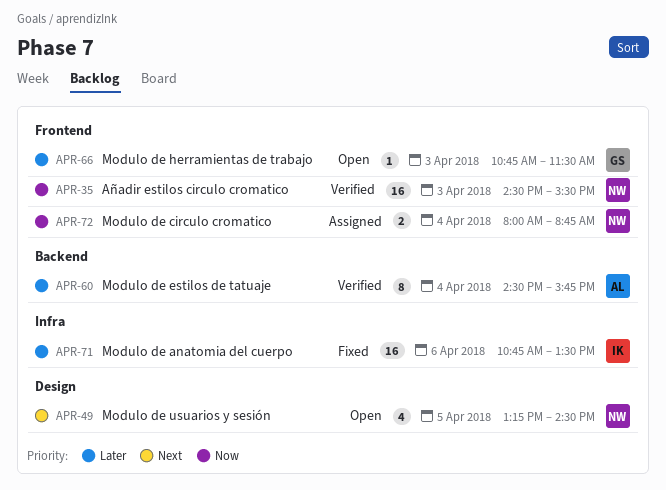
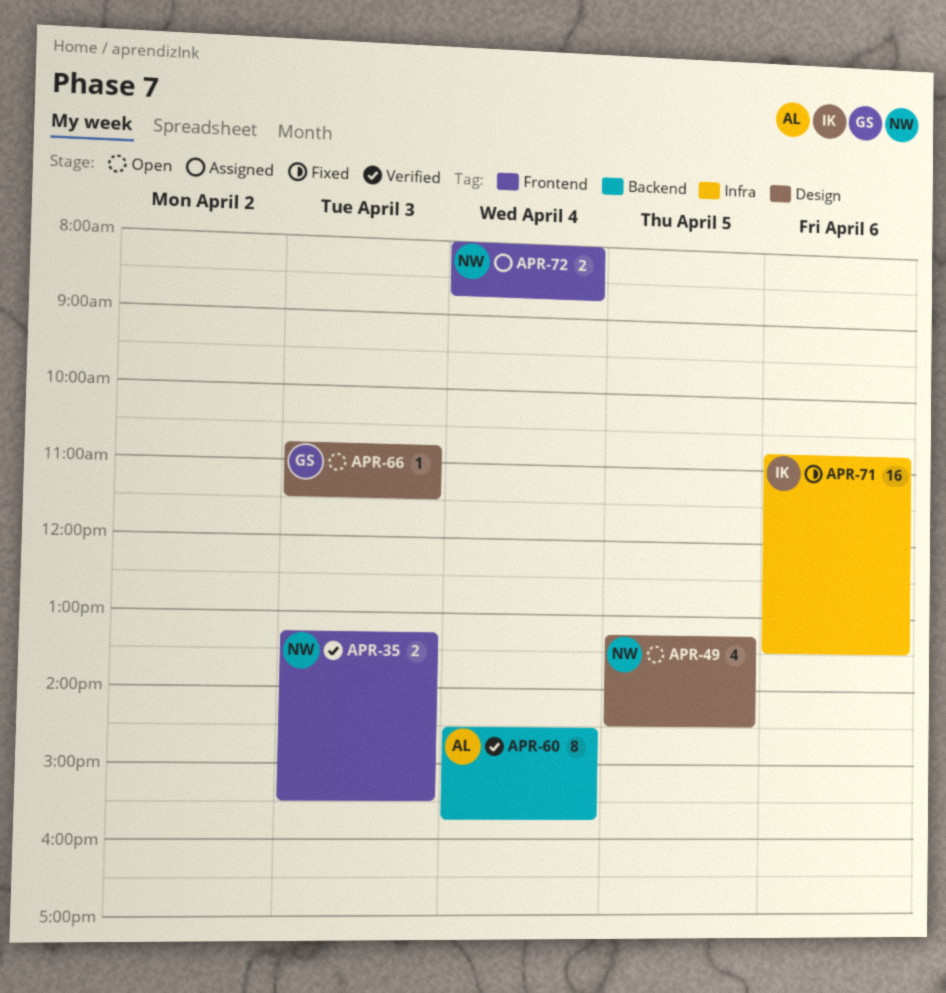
APR-35, estimate: 16 -> 2
APR-35, begins: 14:30 -> 13:15
APR-66, label: Frontend -> Design

